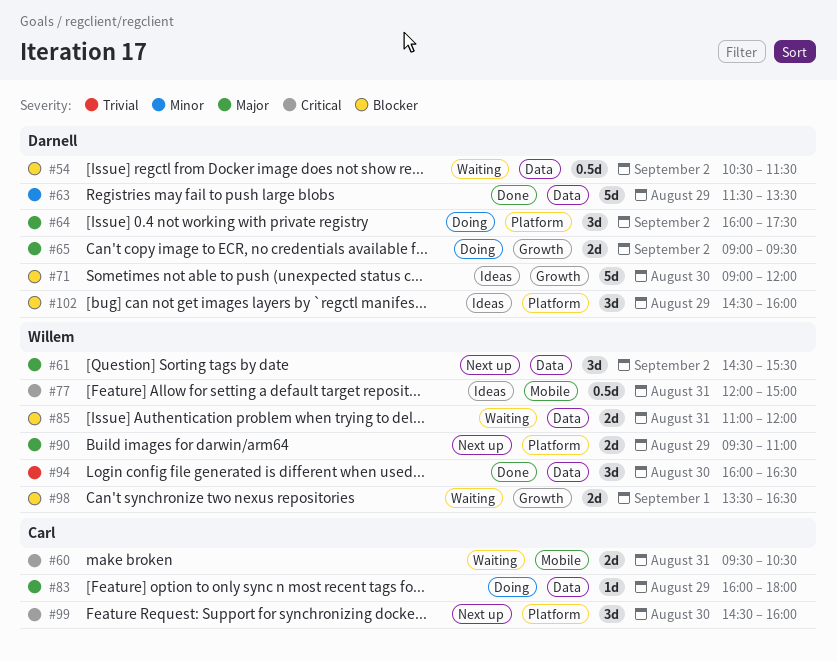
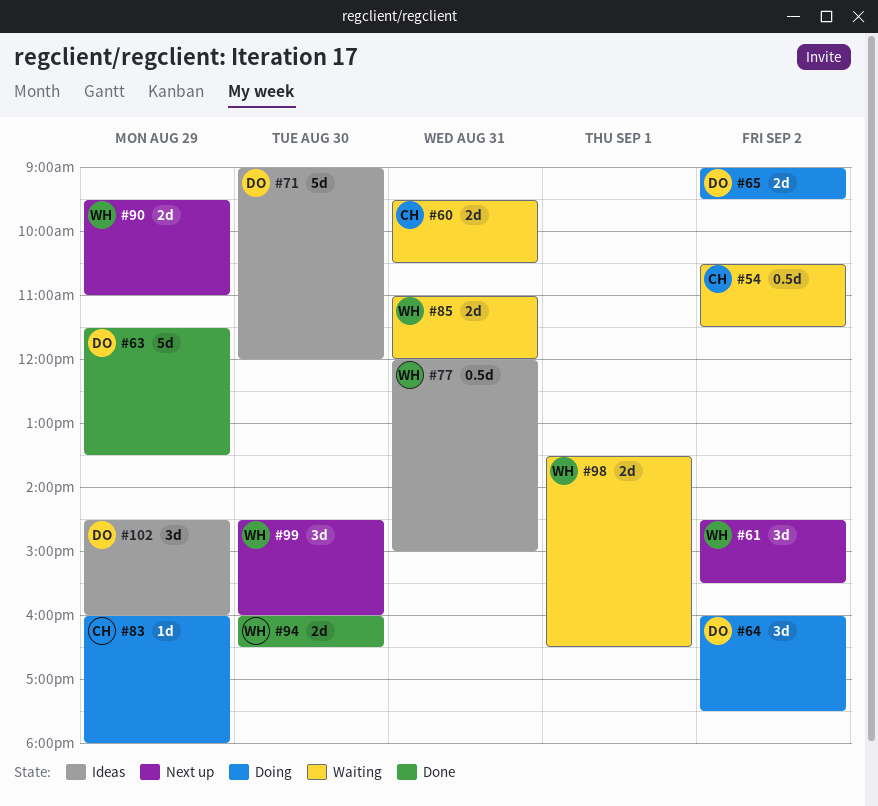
#54, owner: Darnell -> Carl
#94, estimate: 3d -> 2d
#99, owner: Carl -> Willem

